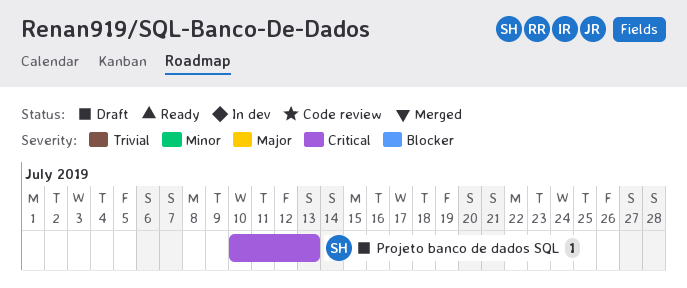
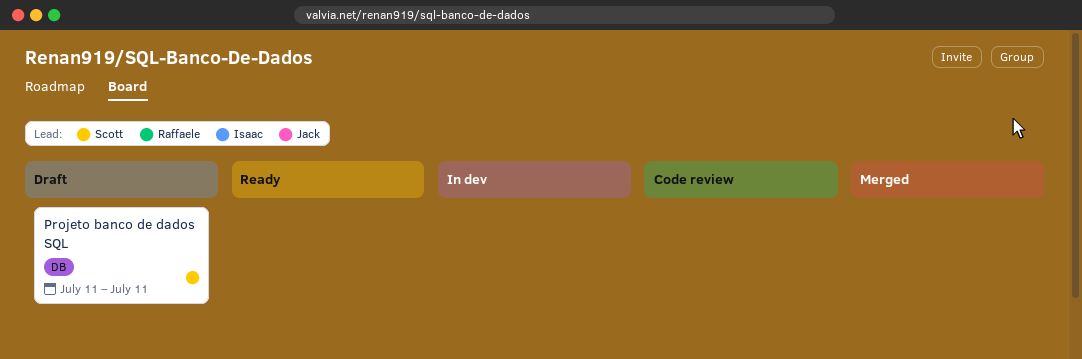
Projeto banco de dados SQL, start: Jul 10 -> Jul 11
Projeto banco de dados SQL, due: Jul 13 -> Jul 11

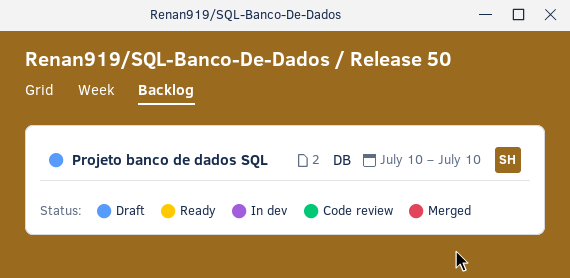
Projeto banco de dados SQL, start: Jul 11 -> Jul 10
Projeto banco de dados SQL, due: Jul 11 -> Jul 10

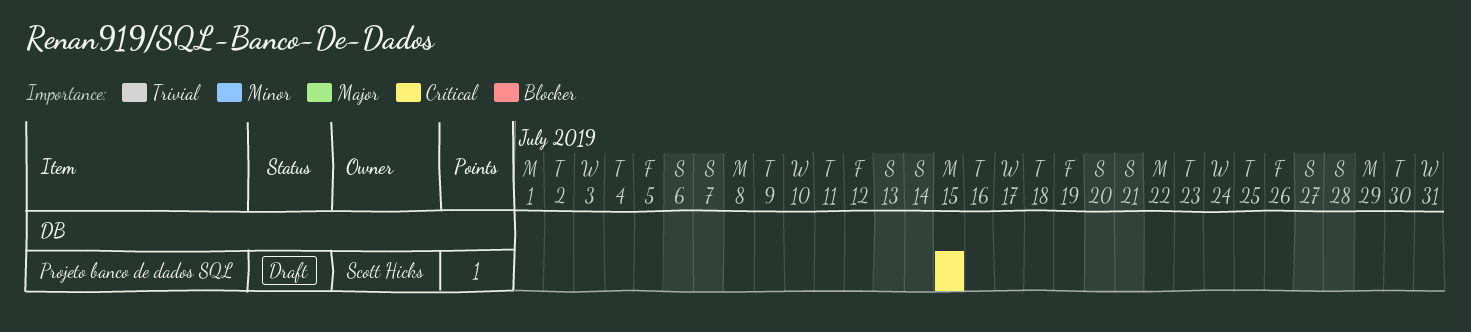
Projeto banco de dados SQL, start: Jul 10 -> Jul 15
Projeto banco de dados SQL, due: Jul 10 -> Jul 15

